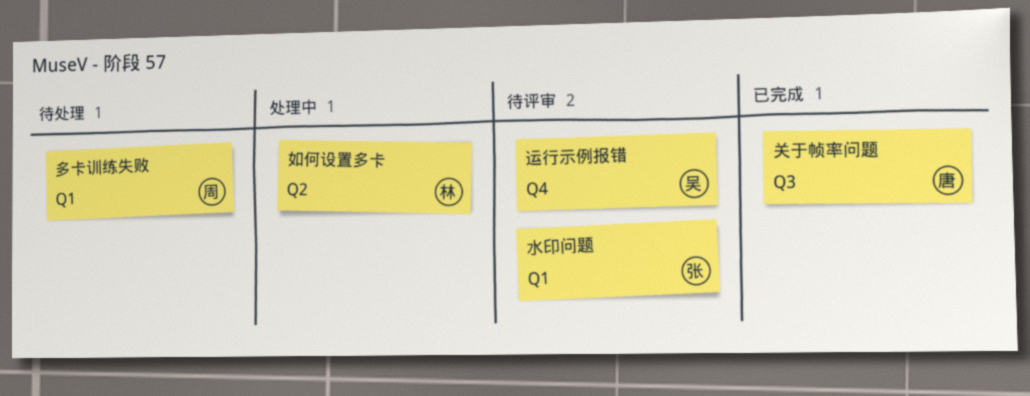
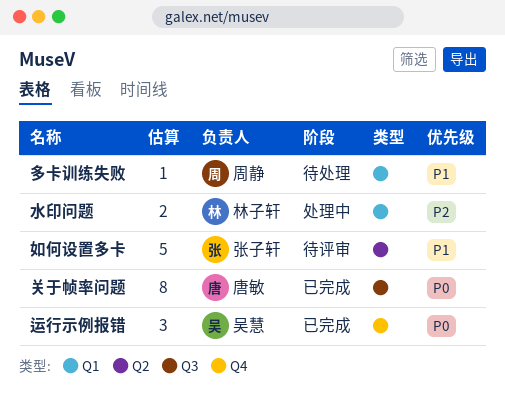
如何设置多卡, status: 处理中 -> 待评审
如何设置多卡, owner: 林子轩 -> 张子轩
水印问题, status: 待评审 -> 处理中
水印问题, owner: 张子轩 -> 林子轩
运行示例报错, status: 待评审 -> 已完成

